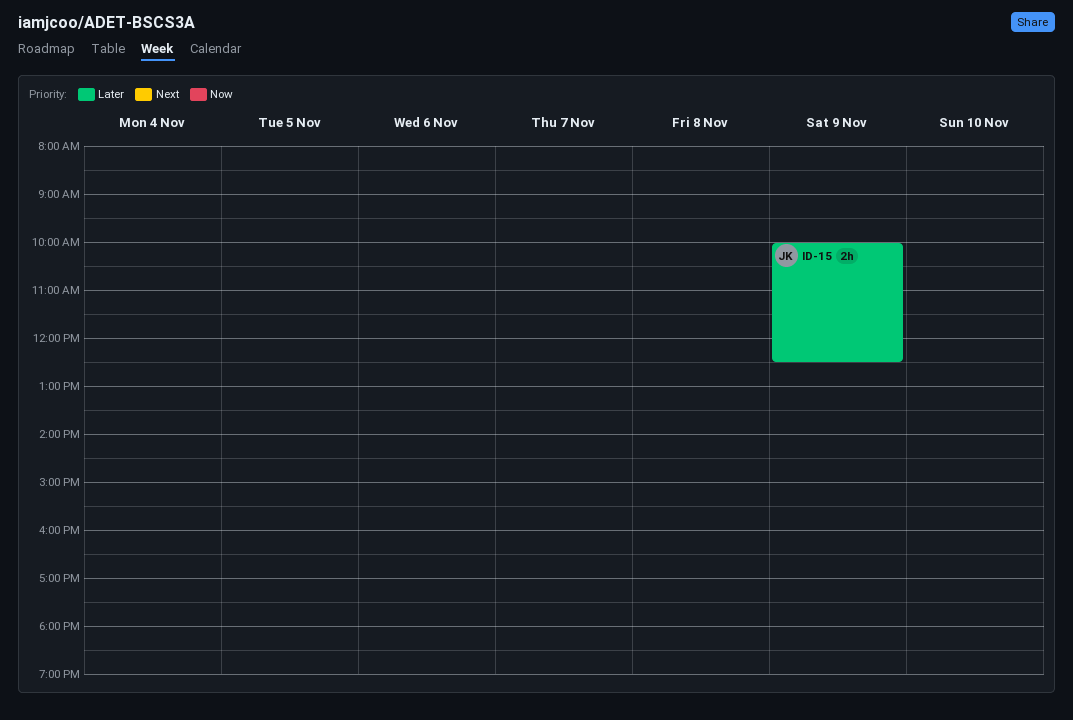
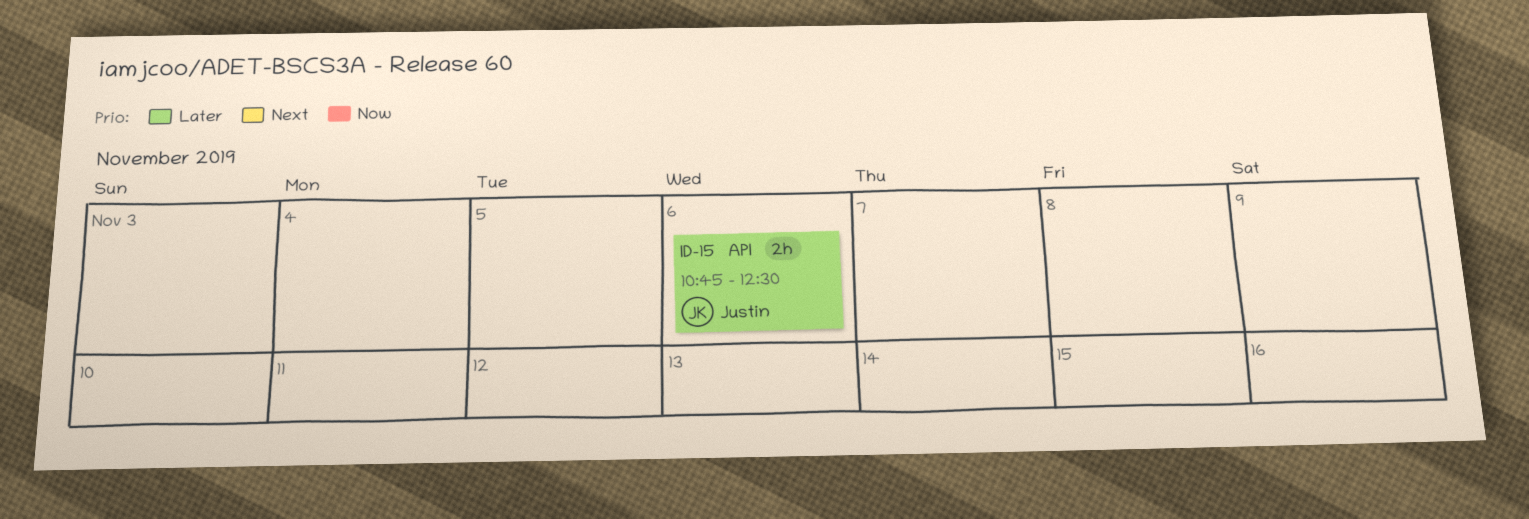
ID-15, day: Nov 9 -> Nov 6
ID-15, begins: 10:00 -> 10:45

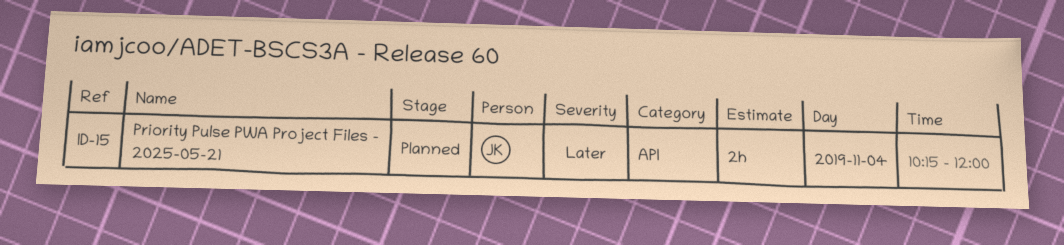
ID-15, day: Nov 6 -> Nov 4
ID-15, begins: 10:45 -> 10:15
ID-15, ends: 12:30 -> 12:00

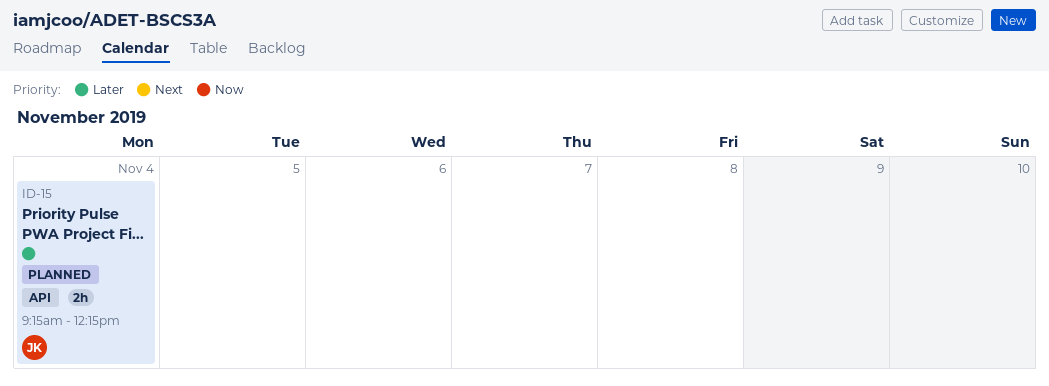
ID-15, begins: 10:15 -> 09:15
ID-15, ends: 12:00 -> 12:15

